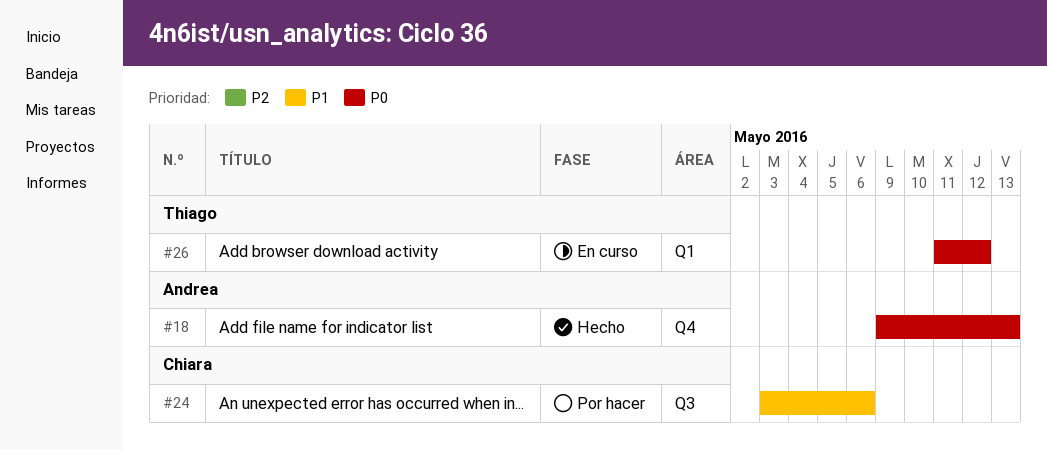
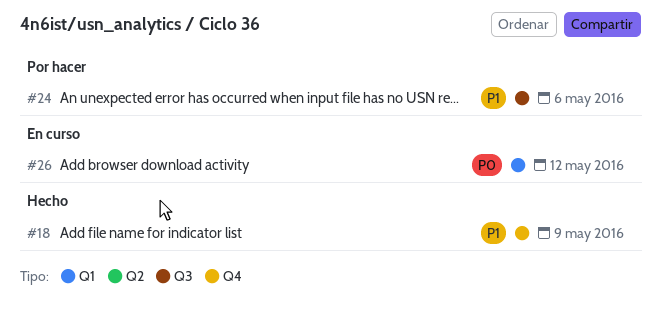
#18, priority: P0 -> P1
#18, due: May 13 -> May 9

